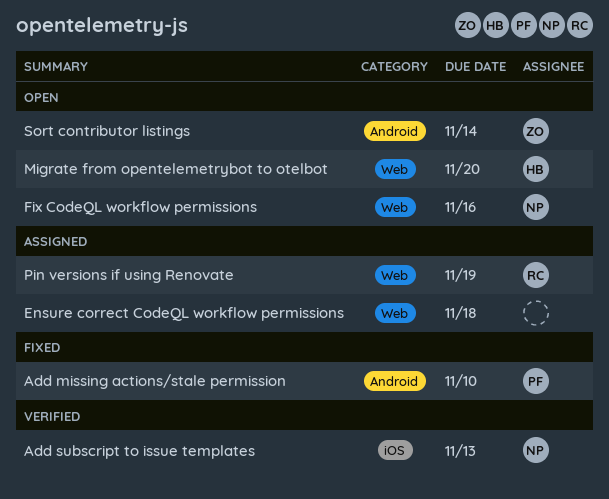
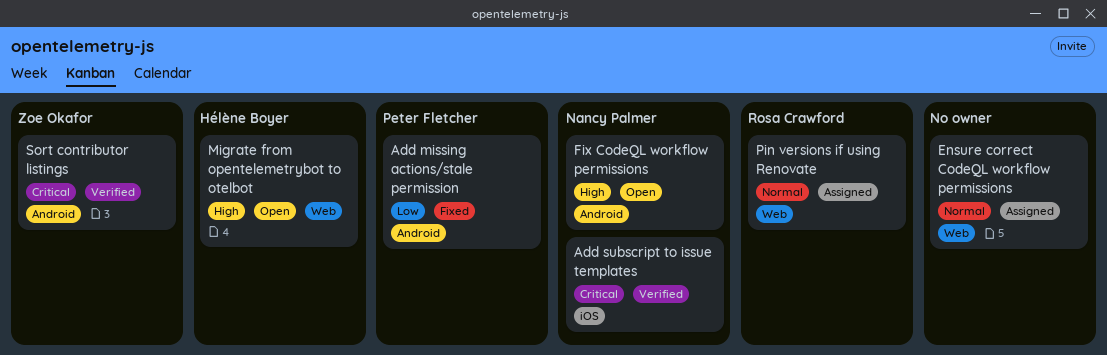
Fix CodeQL workflow permissions, label: Web -> Android
Sort contributor listings, status: Open -> Verified

